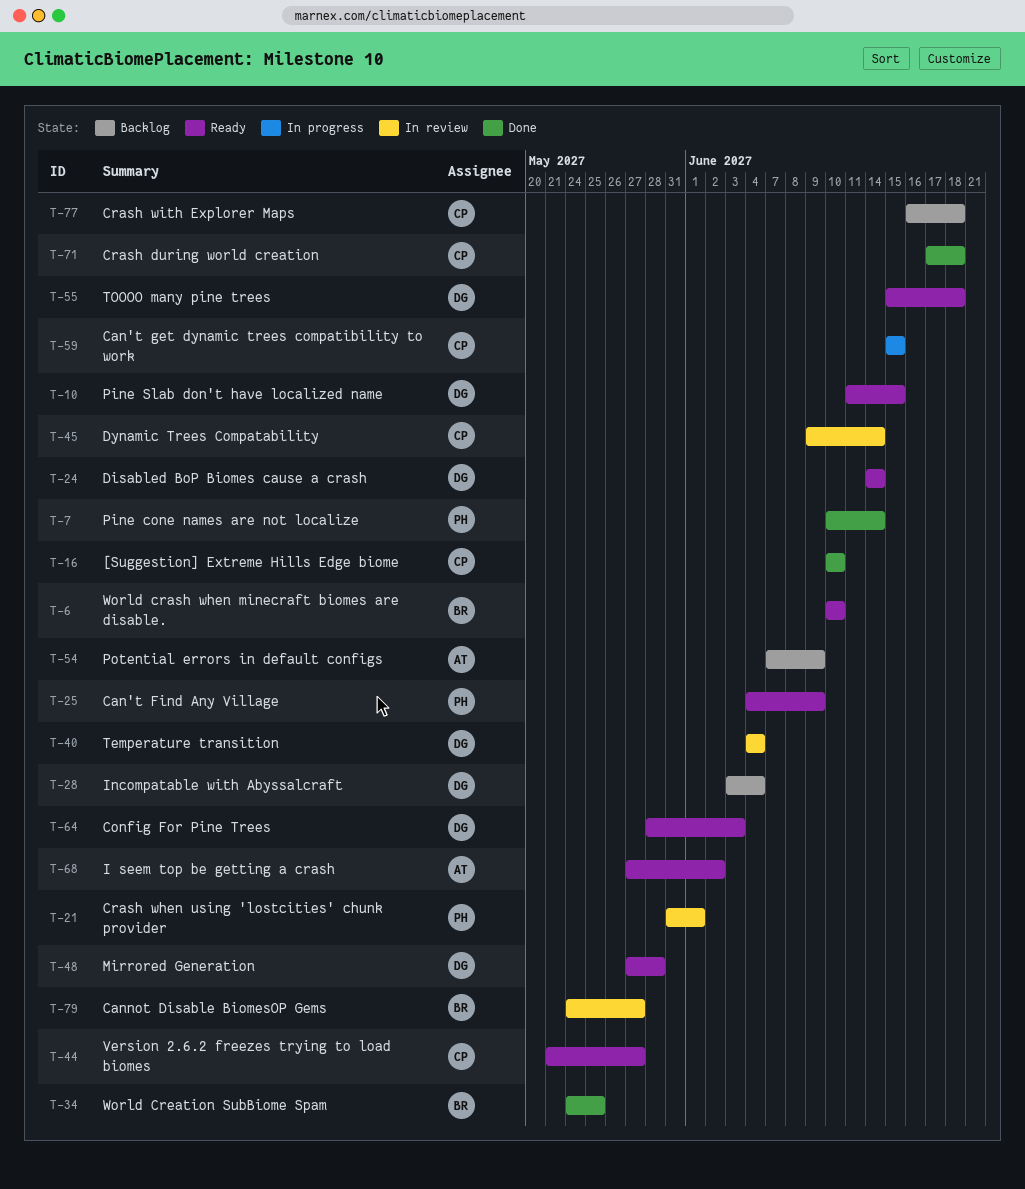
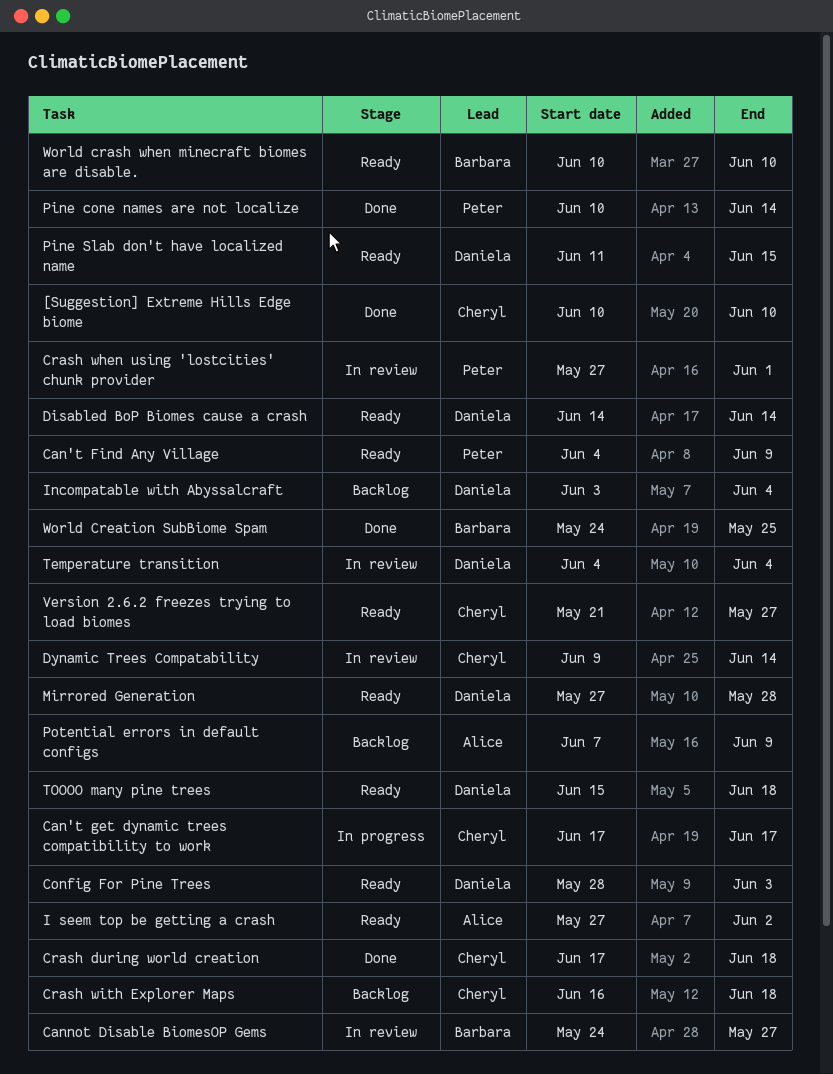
Can't get dynamic trees compatibility to work, start: Jun 15 -> Jun 17
Can't get dynamic trees compatibility to work, due: Jun 15 -> Jun 17
Crash when using 'lostcities' chunk provider, start: May 31 -> May 27

